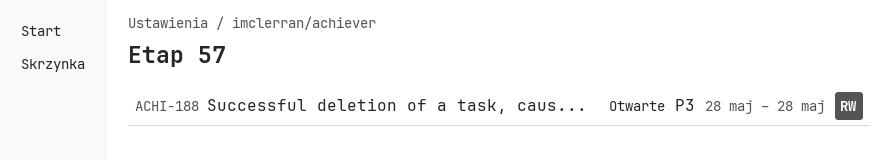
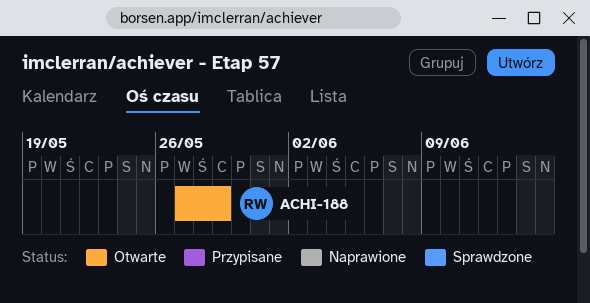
ACHI-188, start: May 28 -> May 27
ACHI-188, due: May 28 -> May 29

